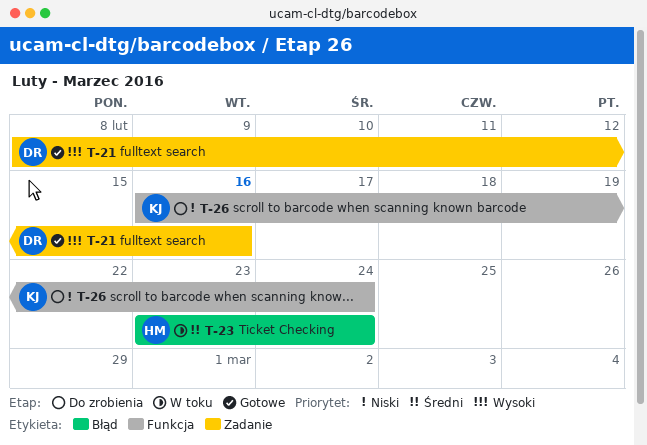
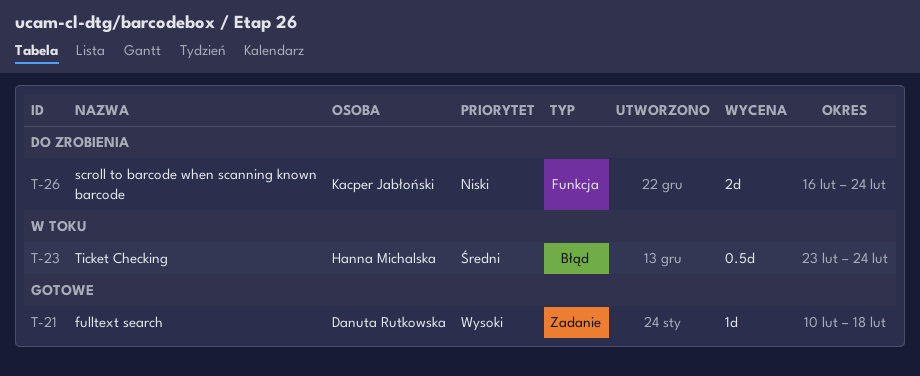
T-21, start: Feb 8 -> Feb 10
T-21, due: Feb 16 -> Feb 18

